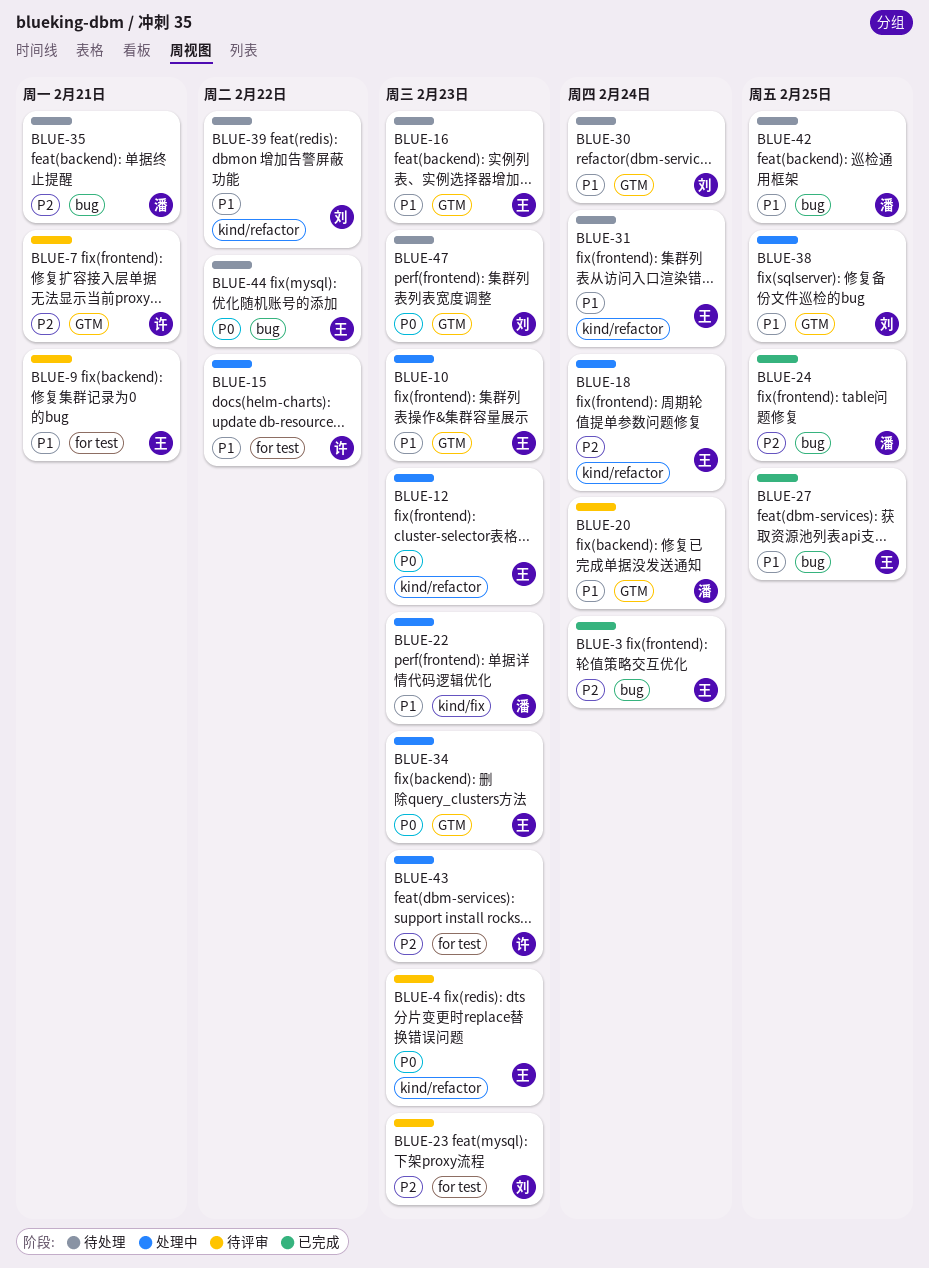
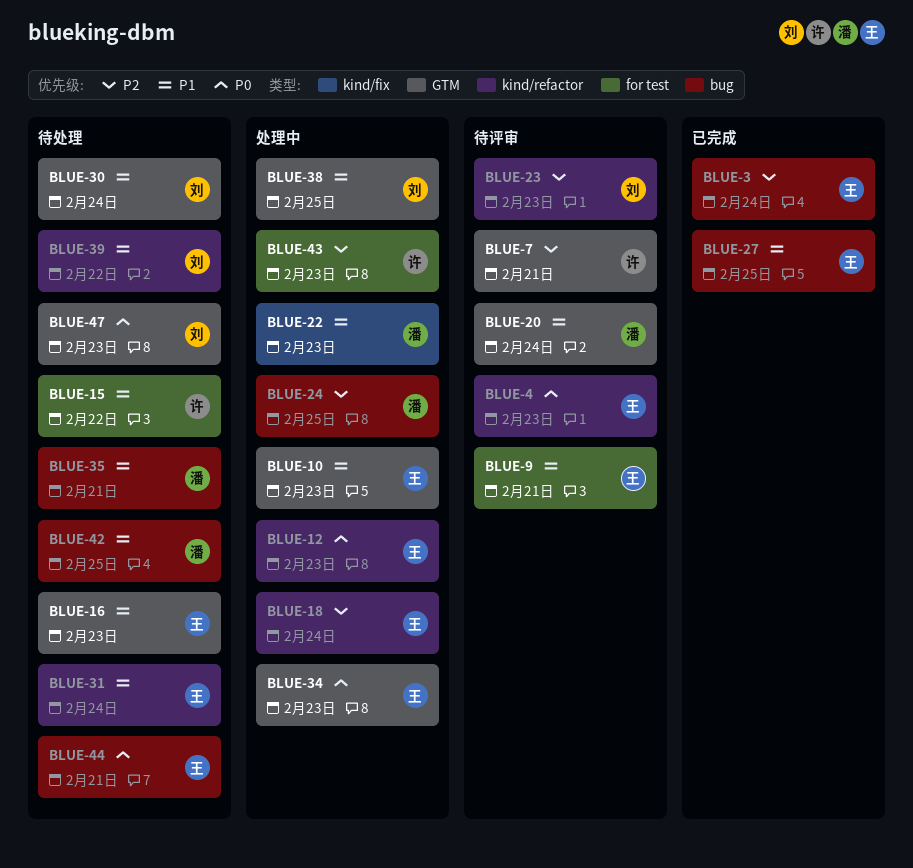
BLUE-15, status: 处理中 -> 待处理
BLUE-23, label: for test -> kind/refactor
BLUE-24, status: 已完成 -> 处理中
BLUE-35, priority: P2 -> P1
BLUE-44, due: Feb 22 -> Feb 21

